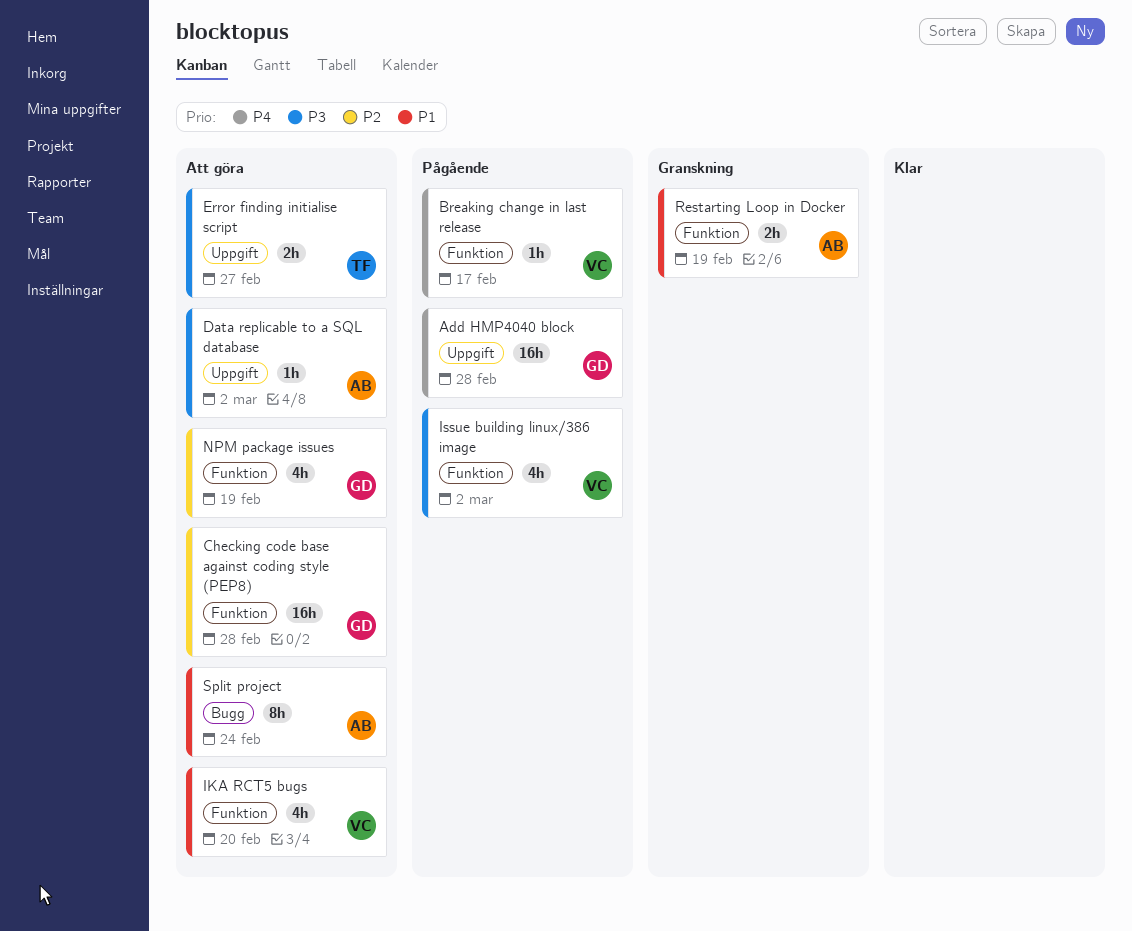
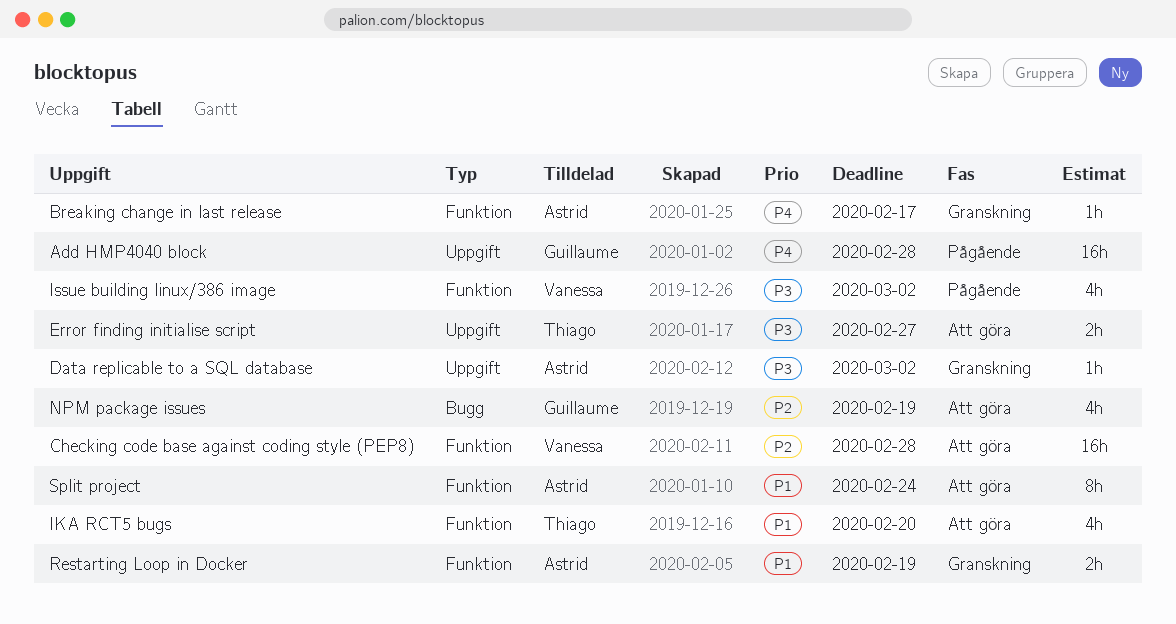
Breaking change in last release, status: Pågående -> Granskning
Breaking change in last release, owner: Vanessa -> Astrid
Checking code base against coding style (PEP8), owner: Guillaume -> Vanessa
Data replicable to a SQL database, status: Att göra -> Granskning
IKA RCT5 bugs, owner: Vanessa -> Thiago
NPM package issues, label: Funktion -> Bugg
Split project, label: Bugg -> Funktion

